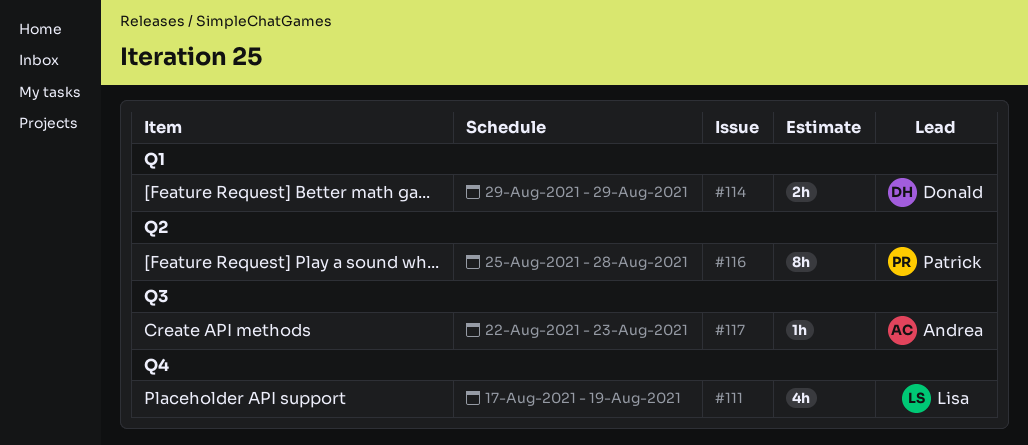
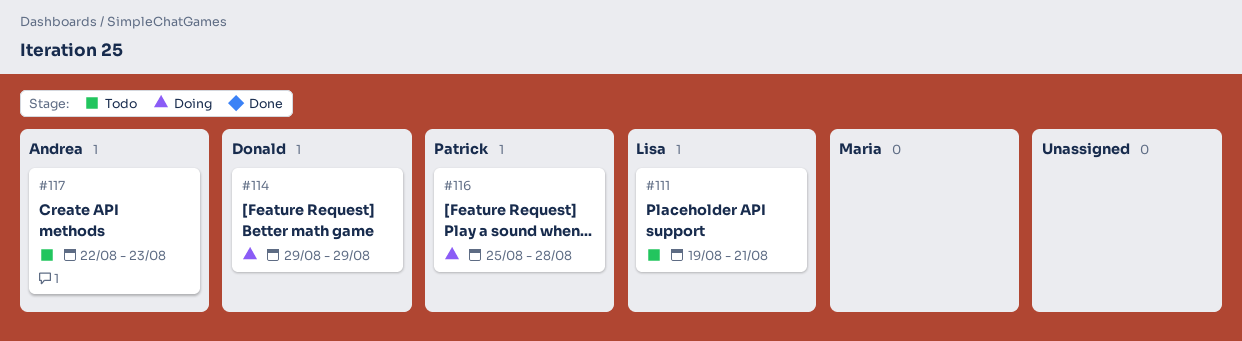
#111, start: Aug 17 -> Aug 19
#111, due: Aug 19 -> Aug 21

